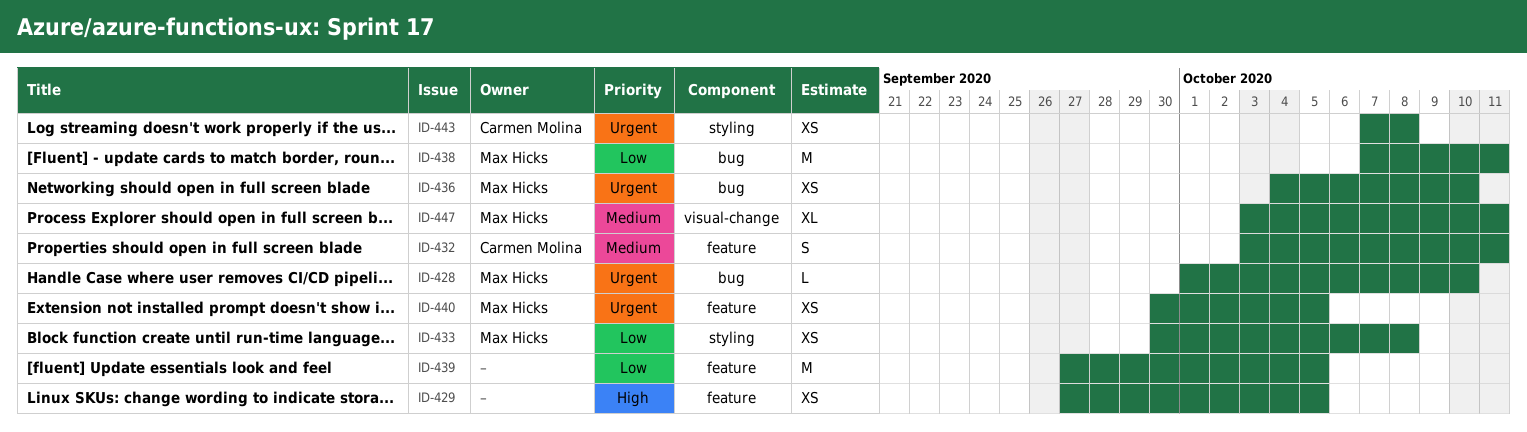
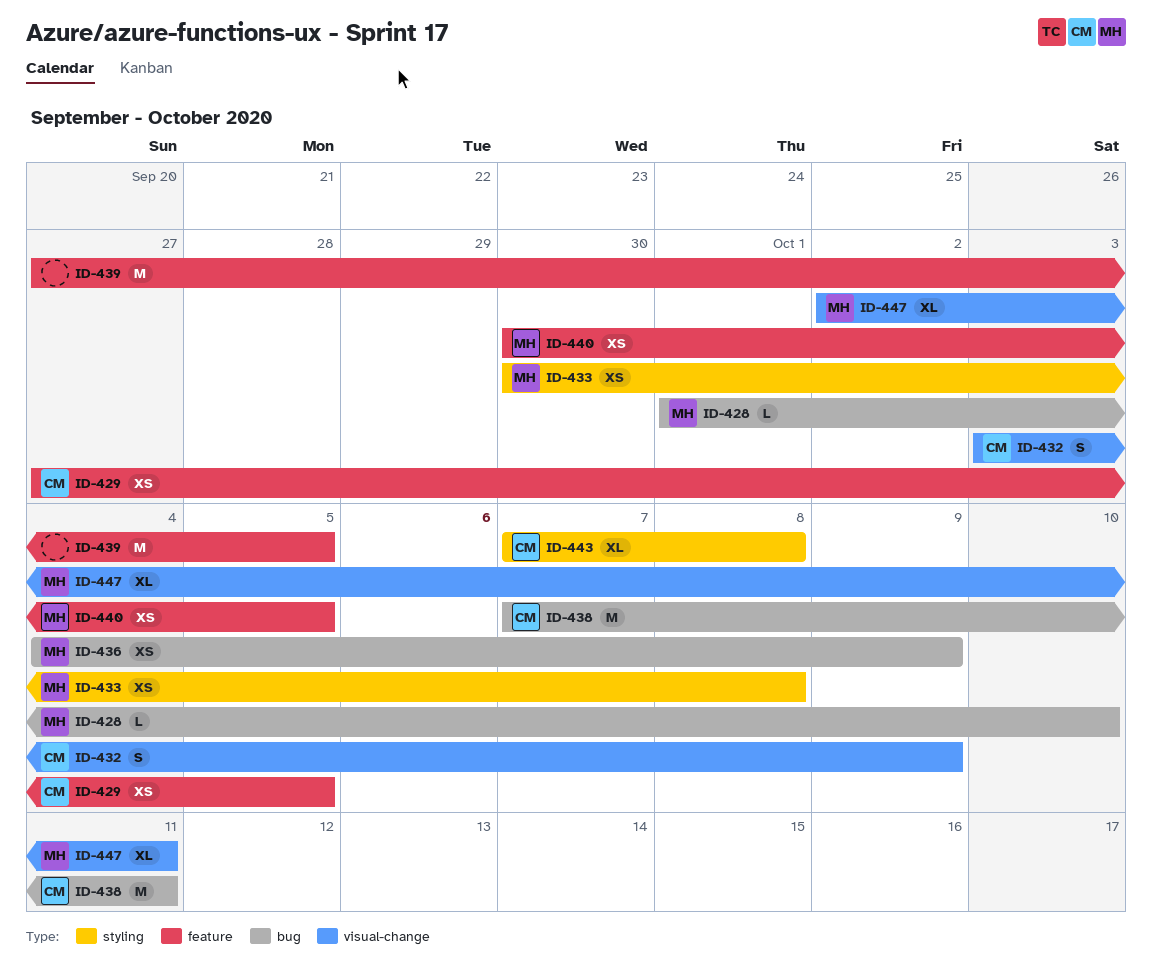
ID-429, owner: none -> Carmen Molina
ID-432, label: feature -> visual-change
ID-432, due: Oct 11 -> Oct 9
ID-436, due: Oct 10 -> Oct 9
ID-438, owner: Max Hicks -> Carmen Molina
ID-443, estimate: XS -> XL
ID-447, start: Oct 3 -> Oct 2

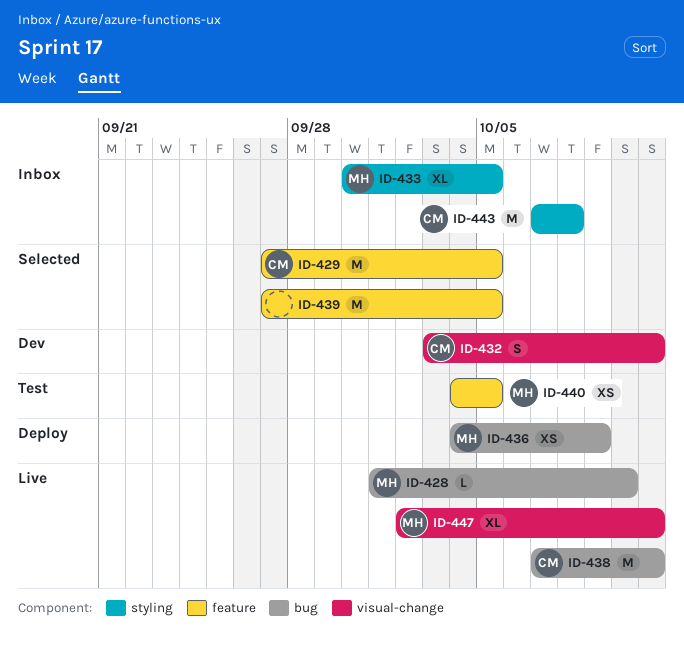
ID-429, estimate: XS -> M
ID-432, due: Oct 9 -> Oct 11
ID-433, estimate: XS -> XL
ID-433, due: Oct 8 -> Oct 5
ID-440, start: Sep 30 -> Oct 4
ID-443, estimate: XL -> M

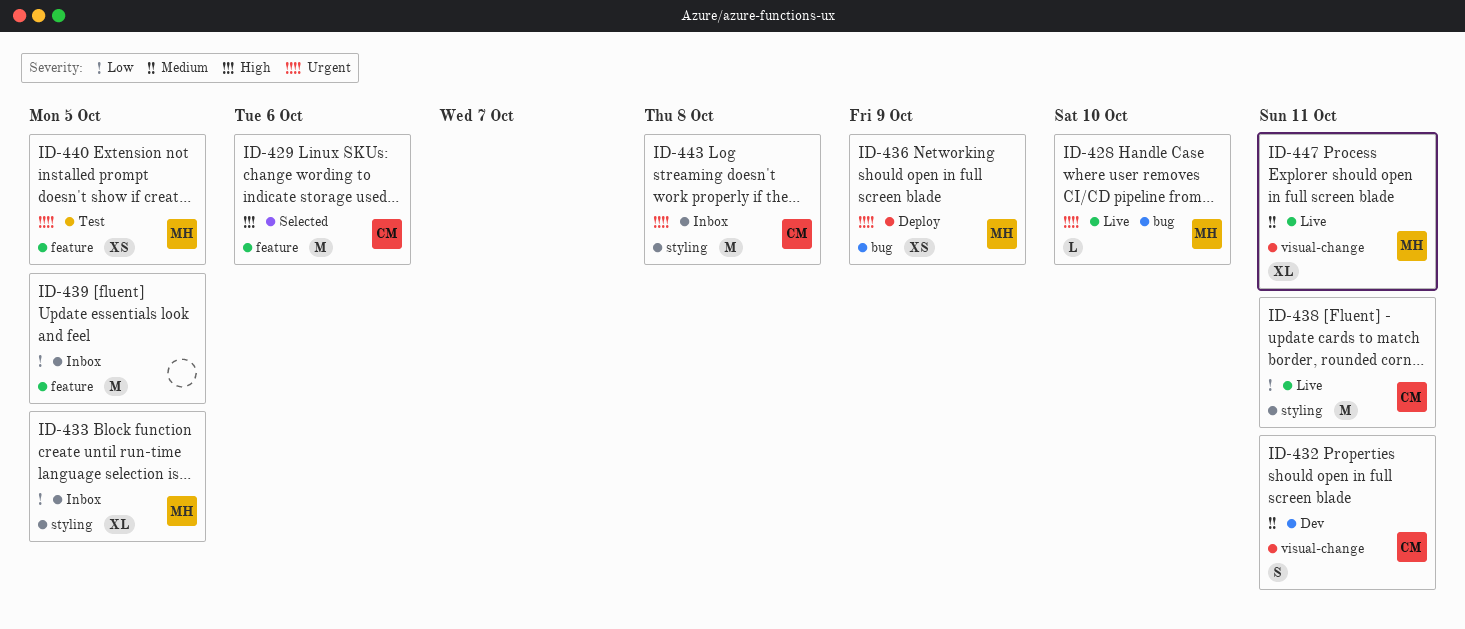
ID-429, due: Oct 5 -> Oct 6
ID-438, label: bug -> styling
ID-439, status: Selected -> Inbox

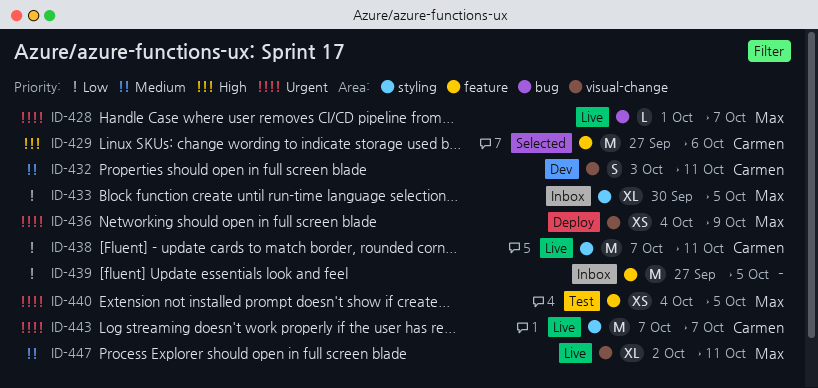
ID-428, due: Oct 10 -> Oct 7
ID-436, label: bug -> visual-change
ID-443, status: Inbox -> Live
ID-443, due: Oct 8 -> Oct 7

